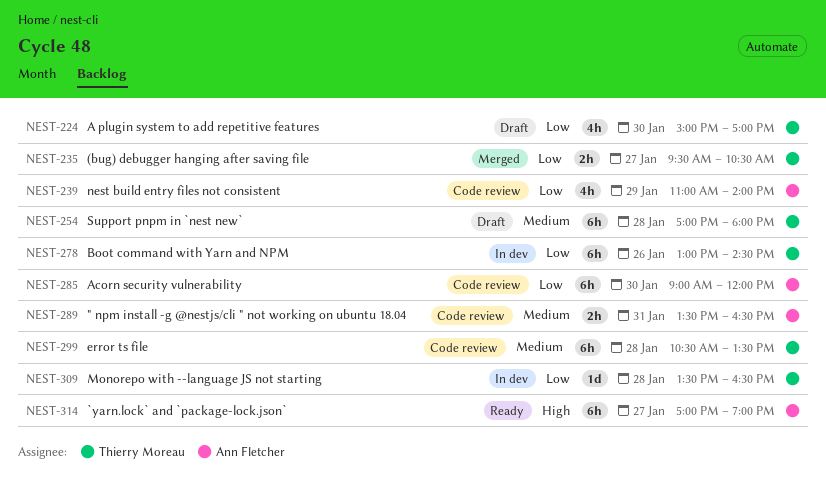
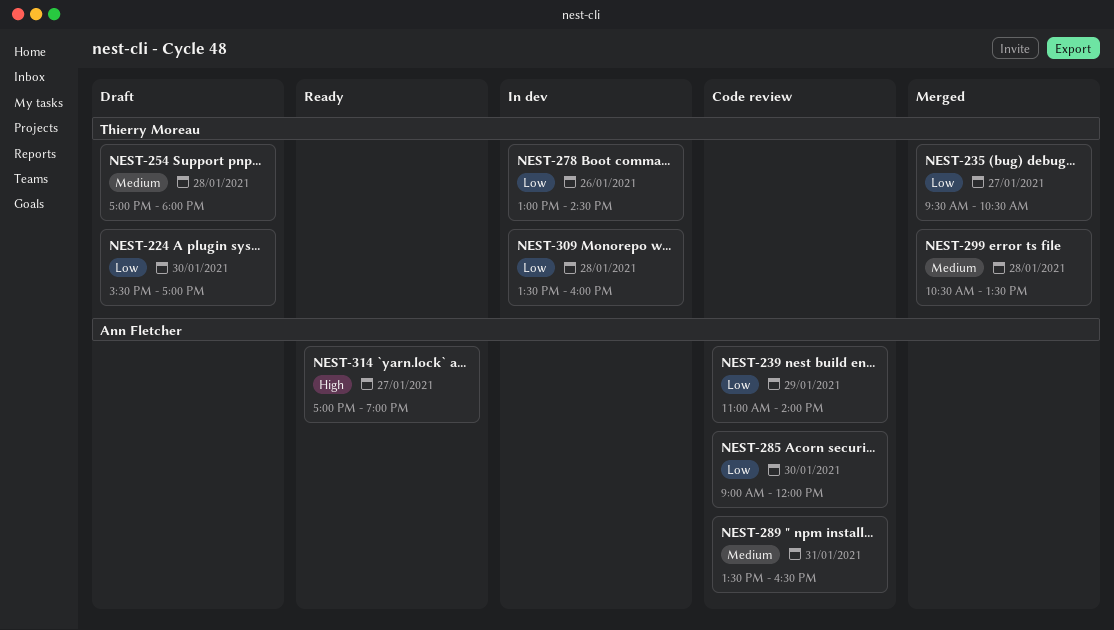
NEST-224, begins: 15:00 -> 15:30
NEST-299, status: Code review -> Merged
NEST-309, ends: 16:30 -> 16:00

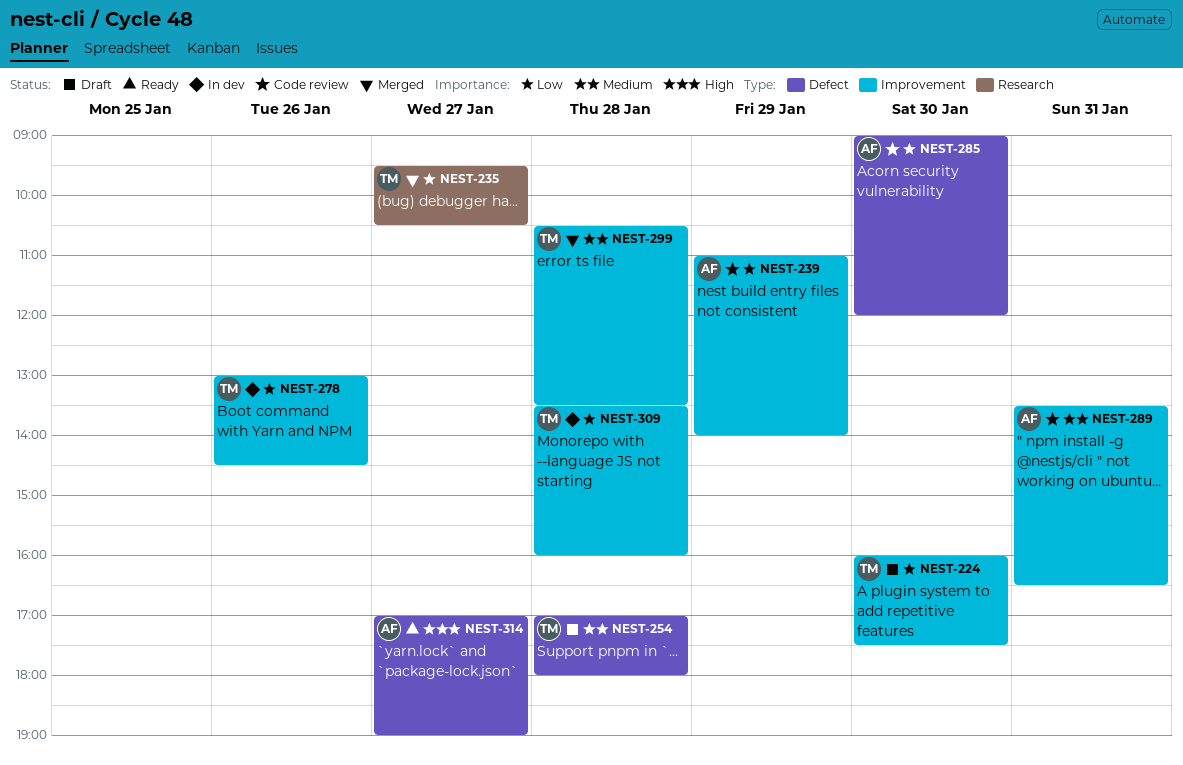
NEST-224, begins: 15:30 -> 16:00
NEST-224, ends: 17:00 -> 17:30

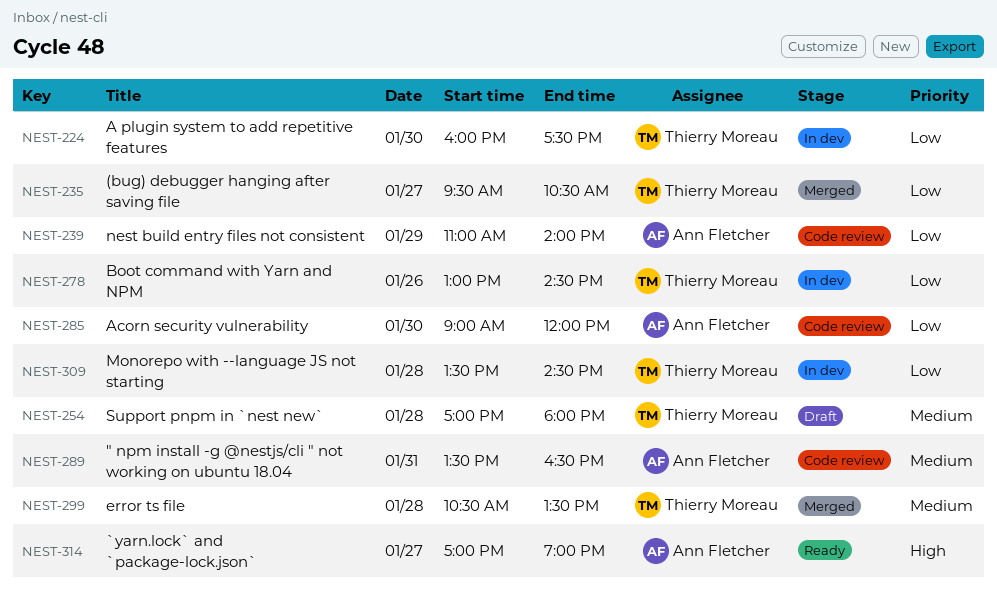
NEST-224, status: Draft -> In dev
NEST-309, ends: 16:00 -> 14:30

